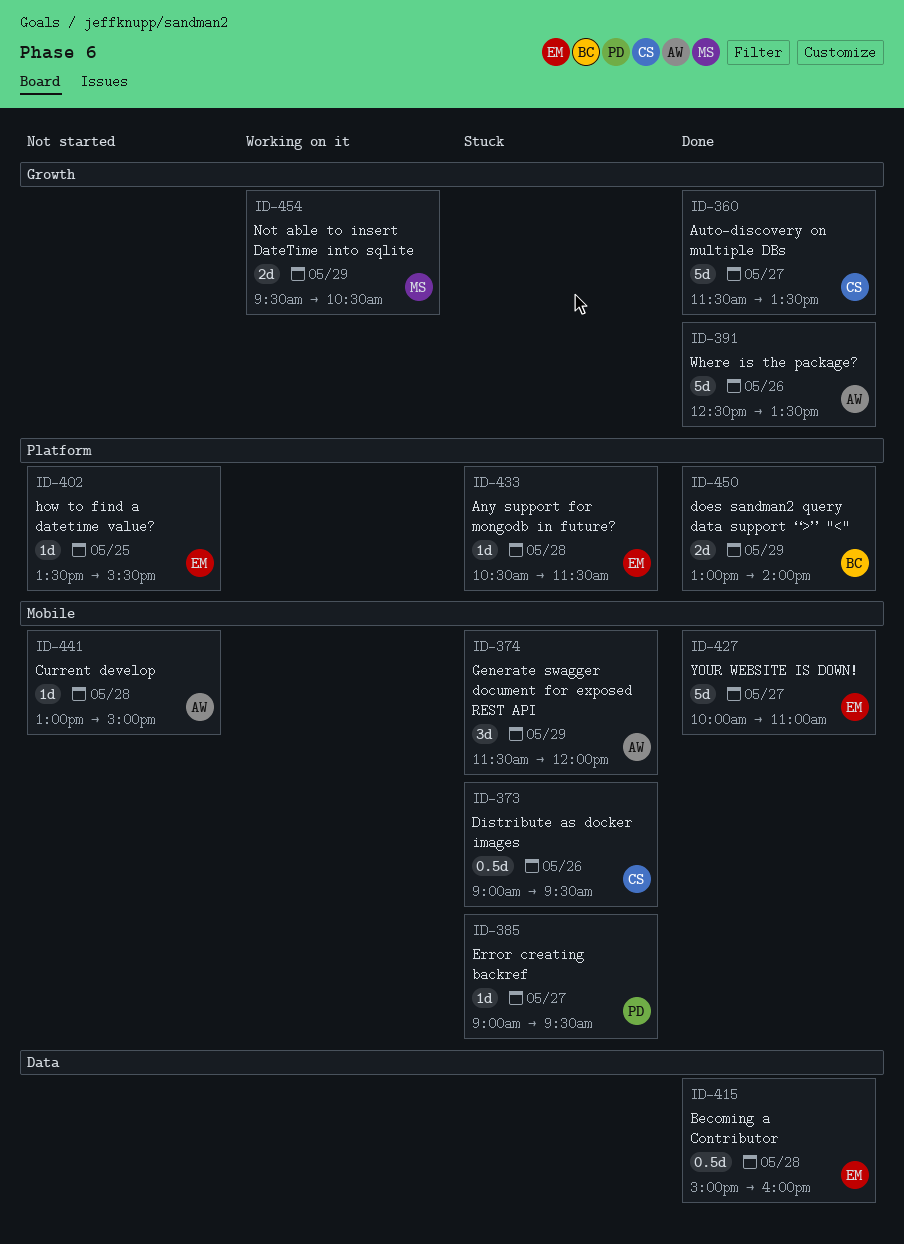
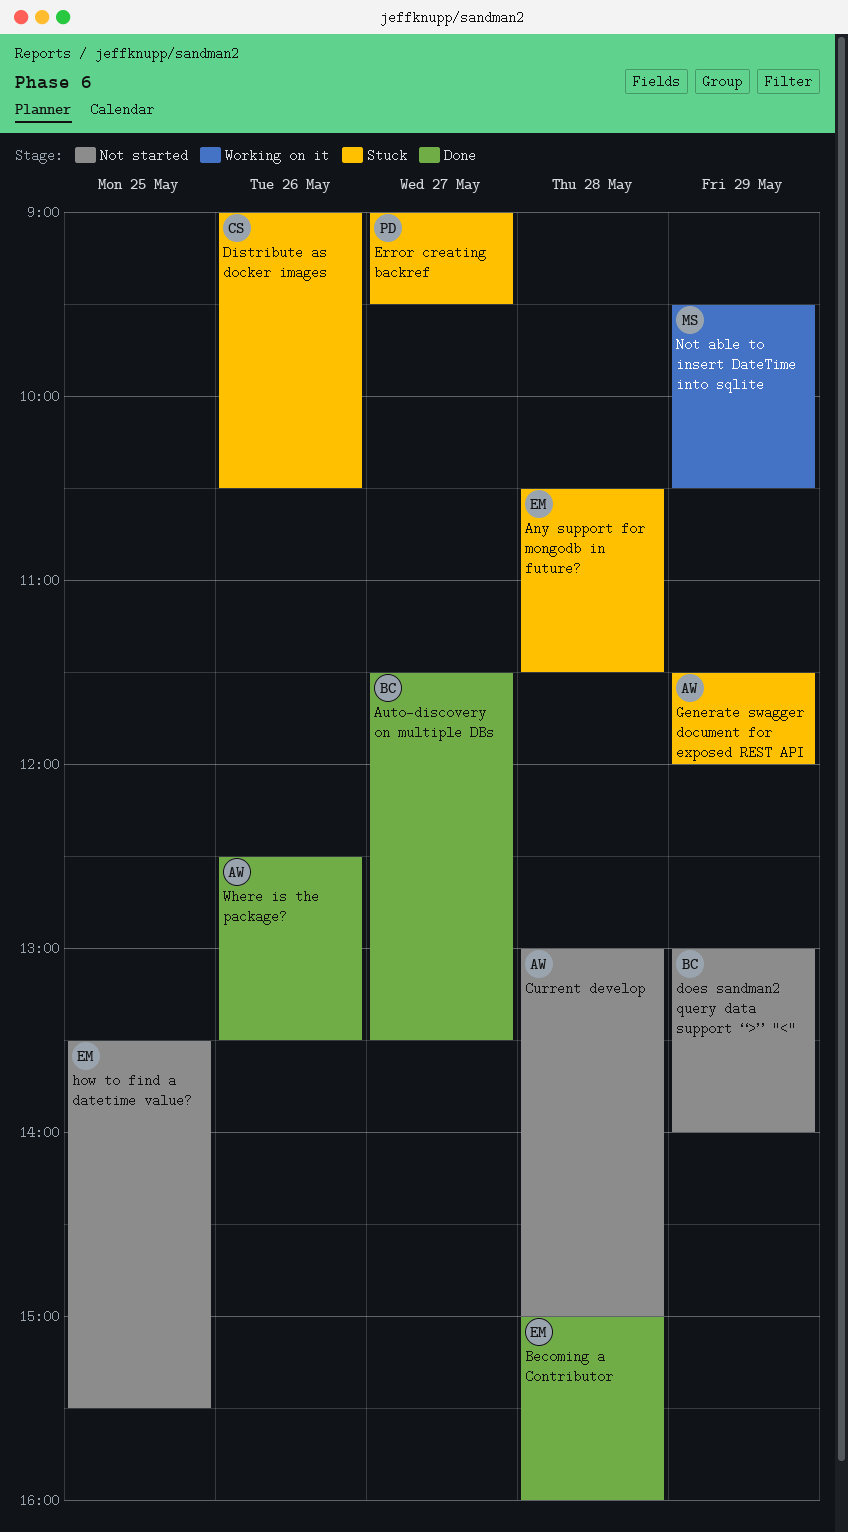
Auto-discovery on multiple DBs, owner: CS -> BC
Distribute as docker images, ends: 09:30 -> 10:30
does sandman2 query data support “>” "<", status: Done -> Not started
YOUR WEBSITE IS DOWN!: present -> none

